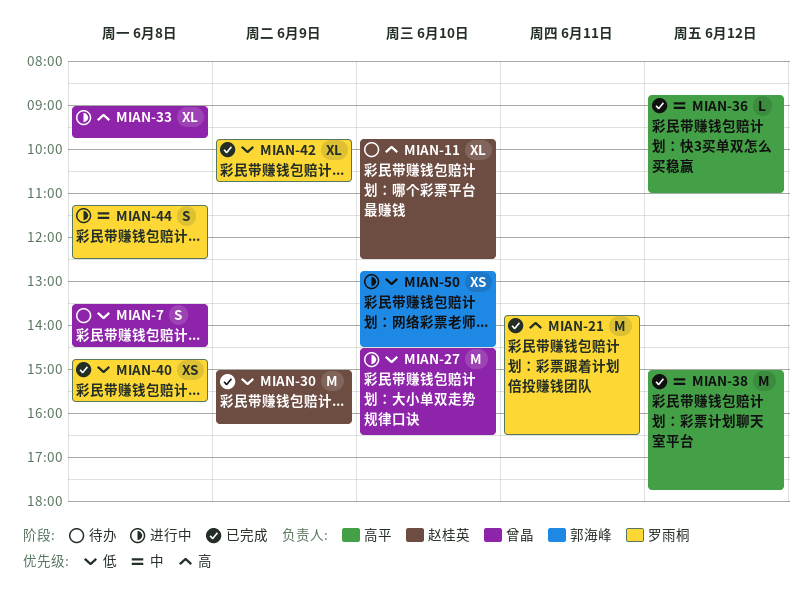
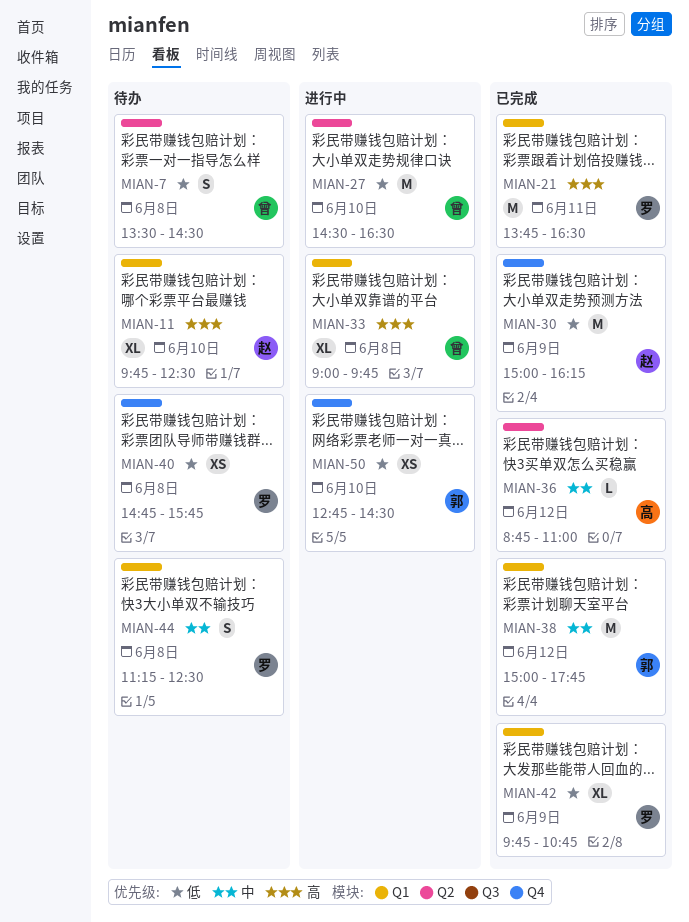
MIAN-38, owner: 高平 -> 郭海峰
MIAN-40, status: 已完成 -> 待办
MIAN-44, status: 进行中 -> 待办

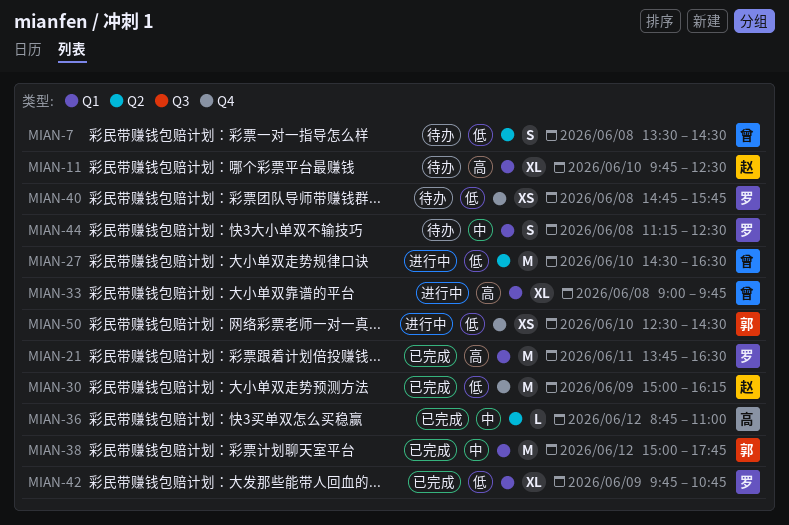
MIAN-50, begins: 12:45 -> 12:30

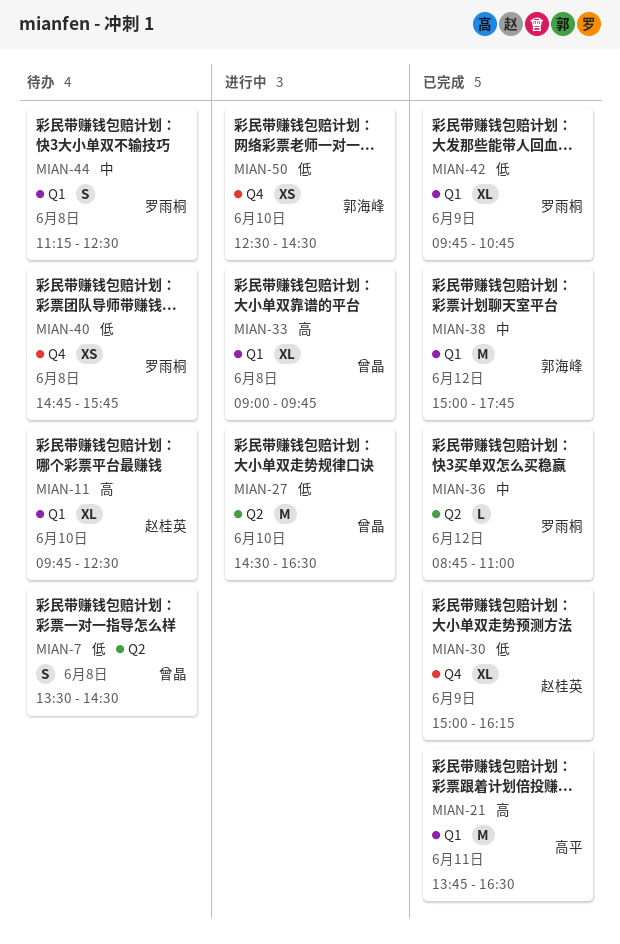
MIAN-21, owner: 罗雨桐 -> 高平
MIAN-30, estimate: M -> XL
MIAN-36, owner: 高平 -> 罗雨桐

